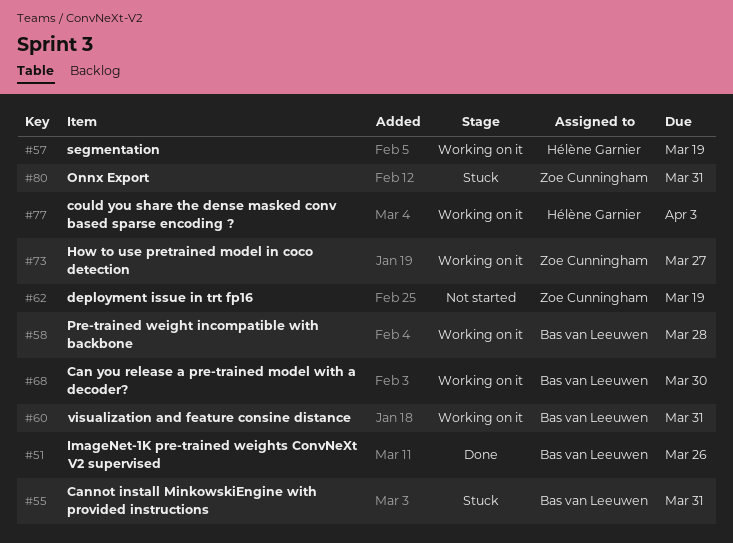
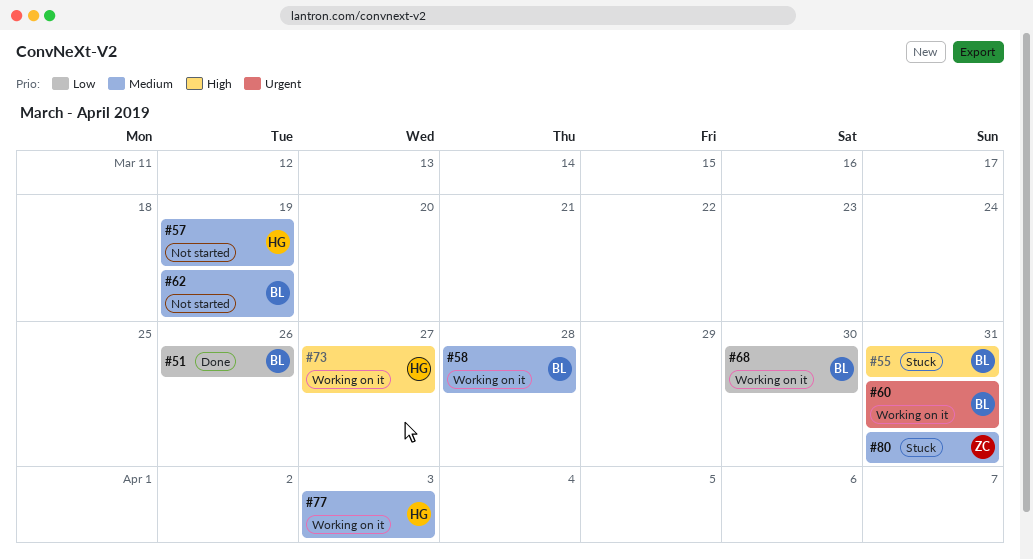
#57, status: Working on it -> Not started
#62, owner: Zoe Cunningham -> Bas van Leeuwen
#73, owner: Zoe Cunningham -> Hélène Garnier

